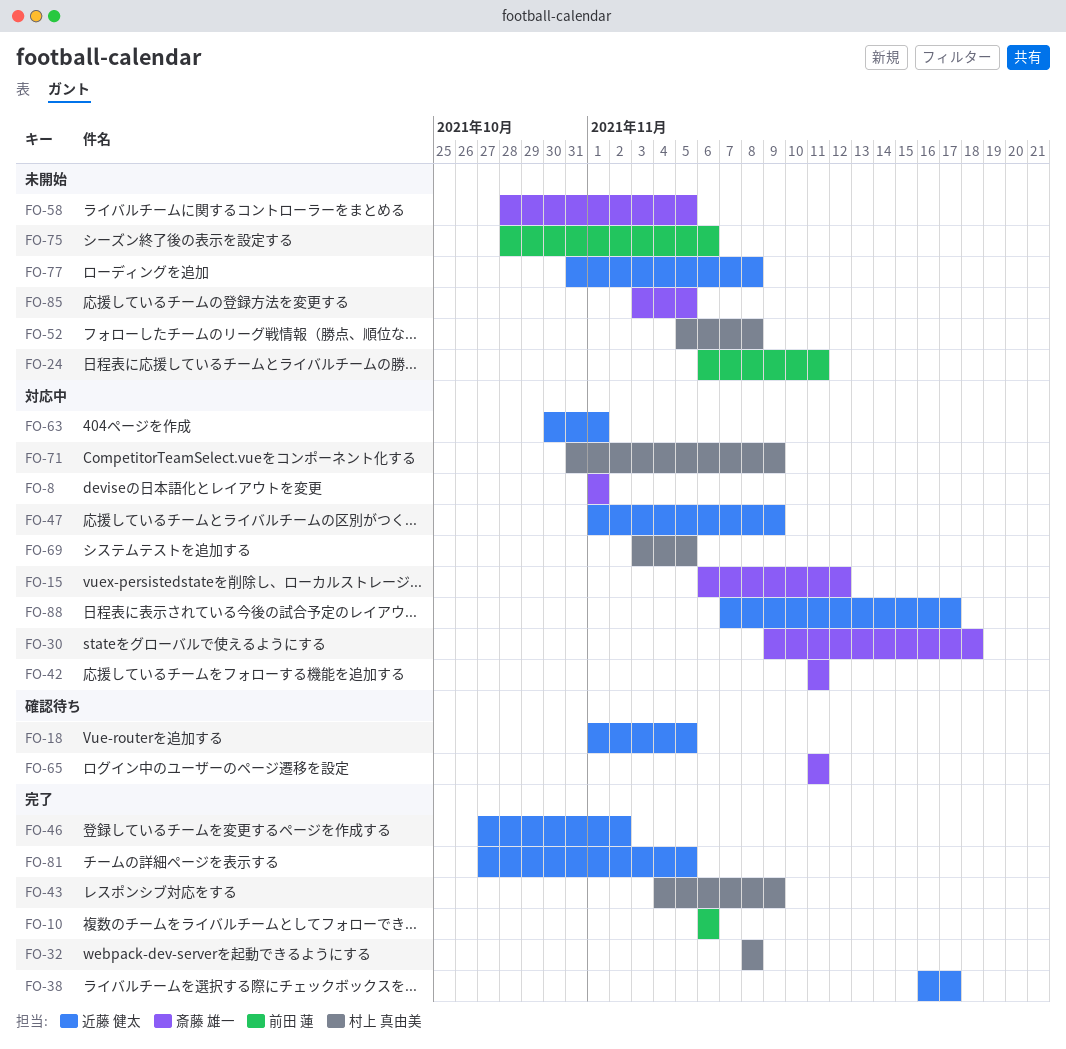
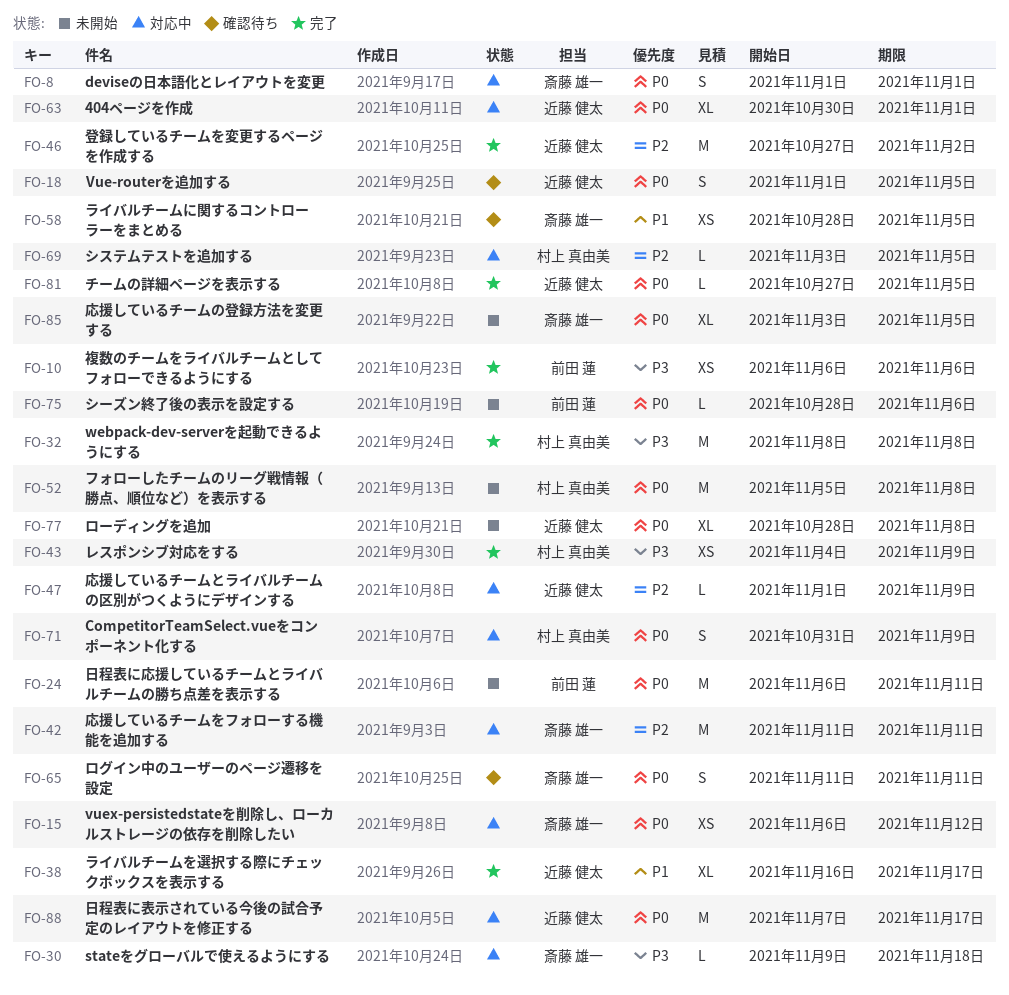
FO-58, status: 未開始 -> 確認待ち
FO-77, start: Oct 31 -> Oct 28

